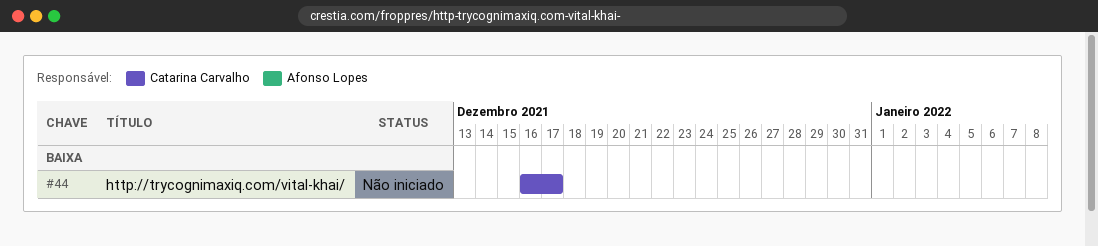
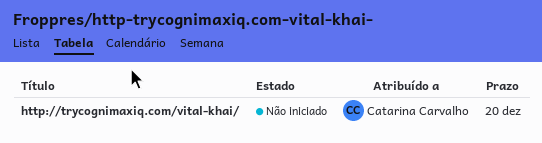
http://trycognimaxiq.com/vital-khai/, due: Dec 17 -> Dec 20

